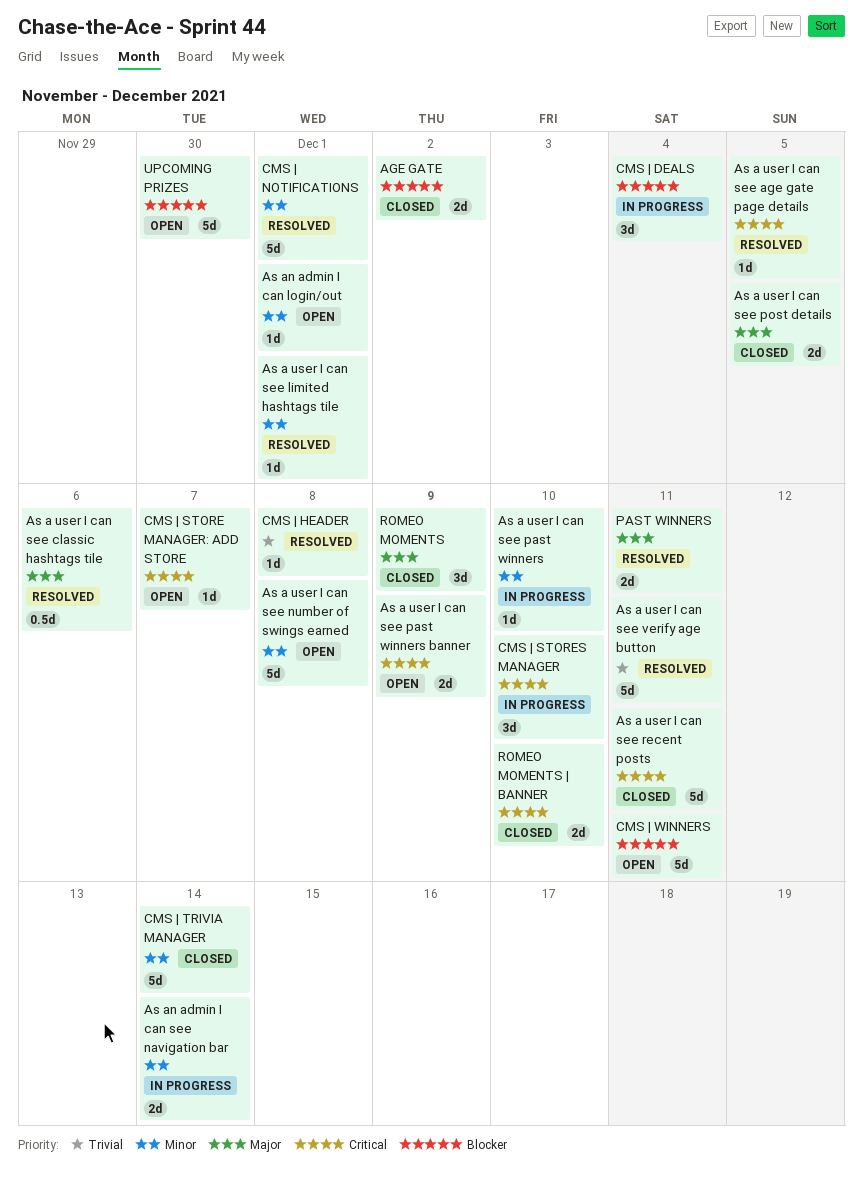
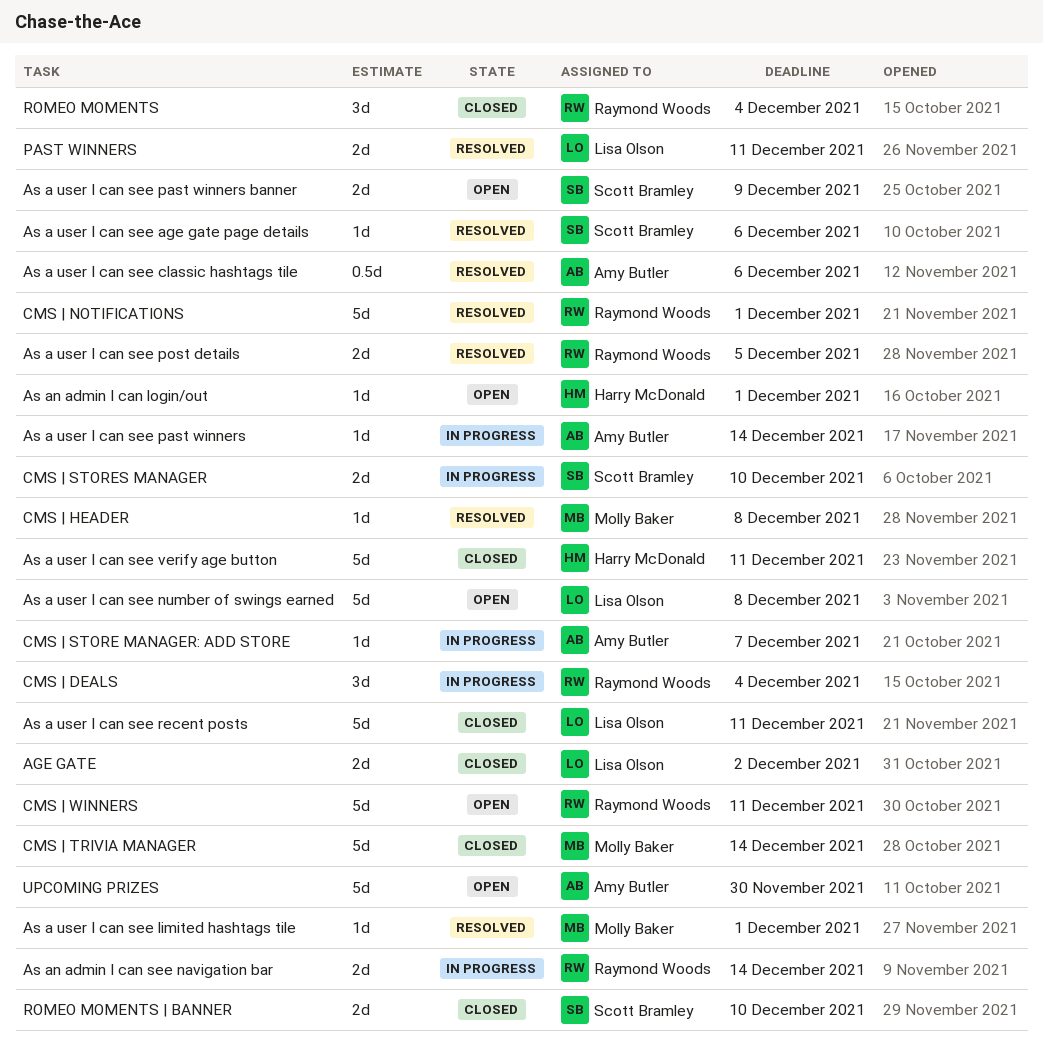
As a user I can see age gate page details, due: Dec 5 -> Dec 6
As a user I can see past winners, due: Dec 10 -> Dec 14
As a user I can see post details, status: Closed -> Resolved
As a user I can see verify age button, status: Resolved -> Closed
CMS | STORE MANAGER: ADD STORE, status: Open -> In progress
CMS | STORES MANAGER, estimate: 3d -> 2d
ROMEO MOMENTS, due: Dec 9 -> Dec 4

